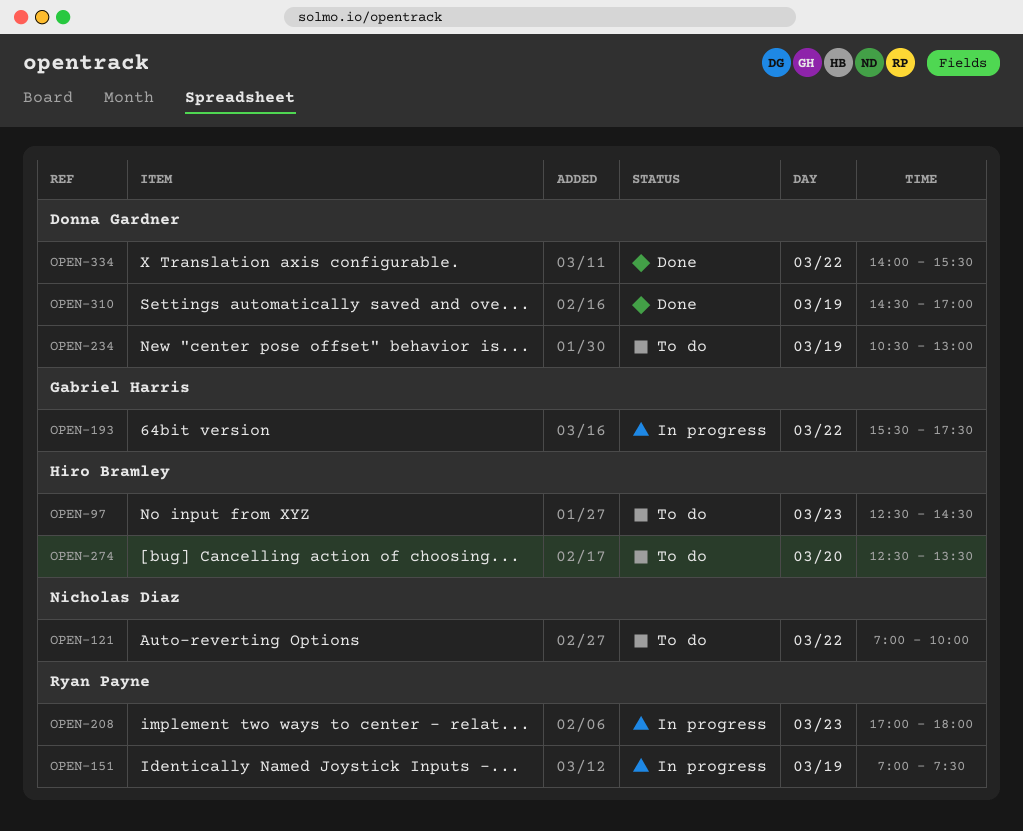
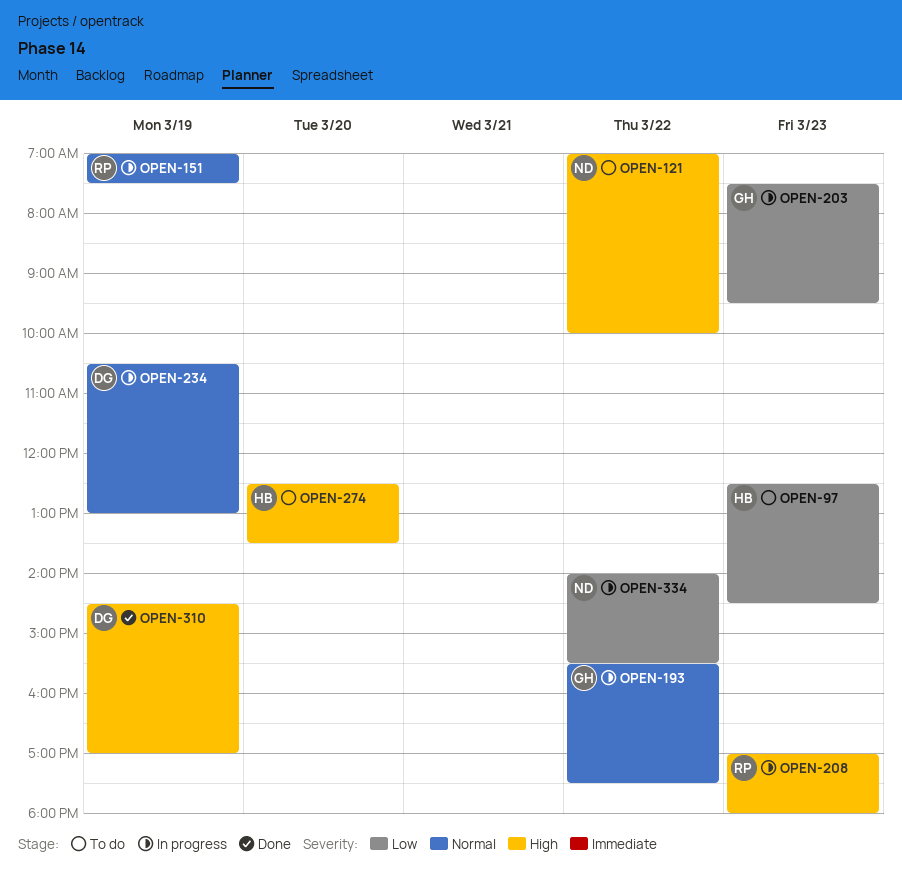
OPEN-203: none -> present
OPEN-234, status: To do -> In progress
OPEN-334, status: Done -> In progress
OPEN-334, owner: Donna Gardner -> Nicholas Diaz

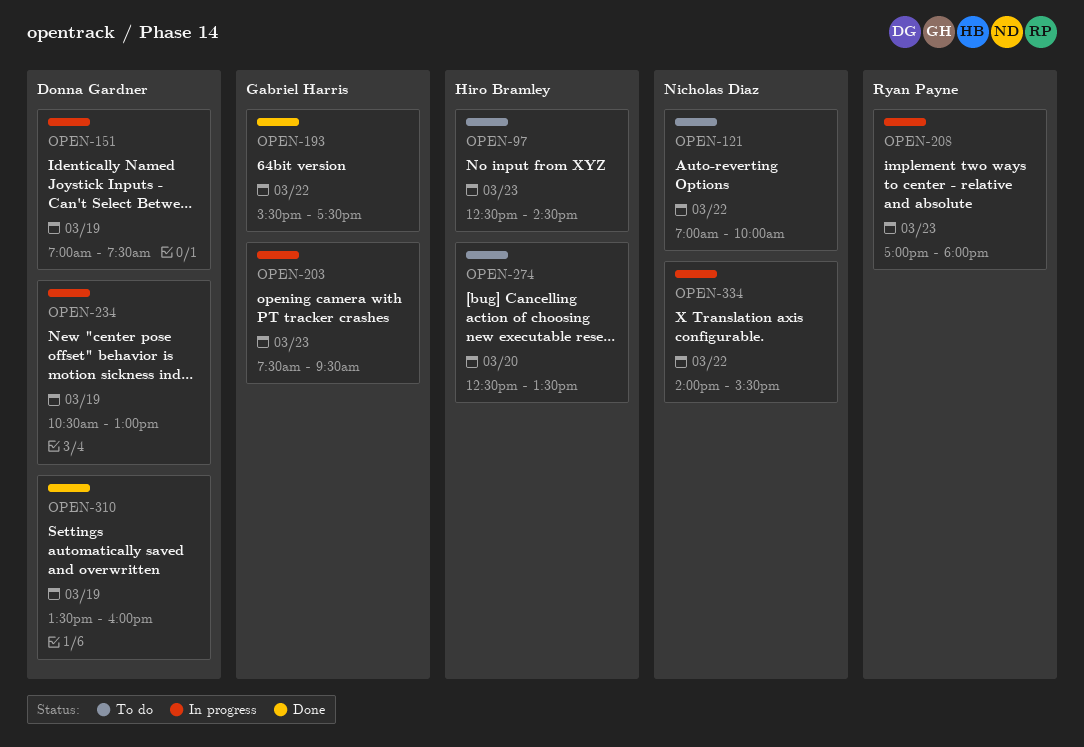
OPEN-151, owner: Ryan Payne -> Donna Gardner
OPEN-193, status: In progress -> Done
OPEN-310, begins: 14:30 -> 13:30
OPEN-310, ends: 17:00 -> 16:00

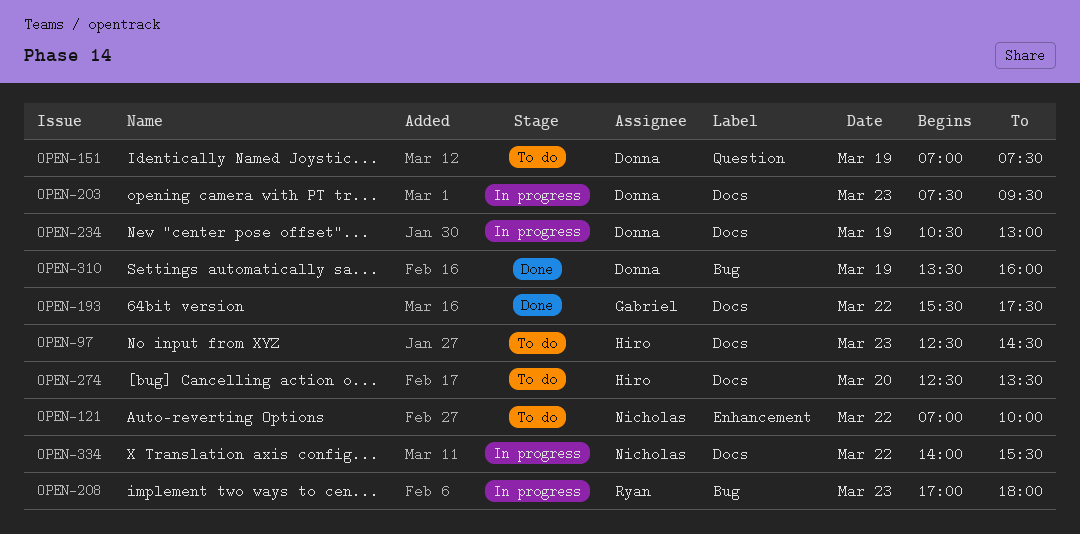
OPEN-151, status: In progress -> To do
OPEN-203, owner: Gabriel Harris -> Donna Gardner

